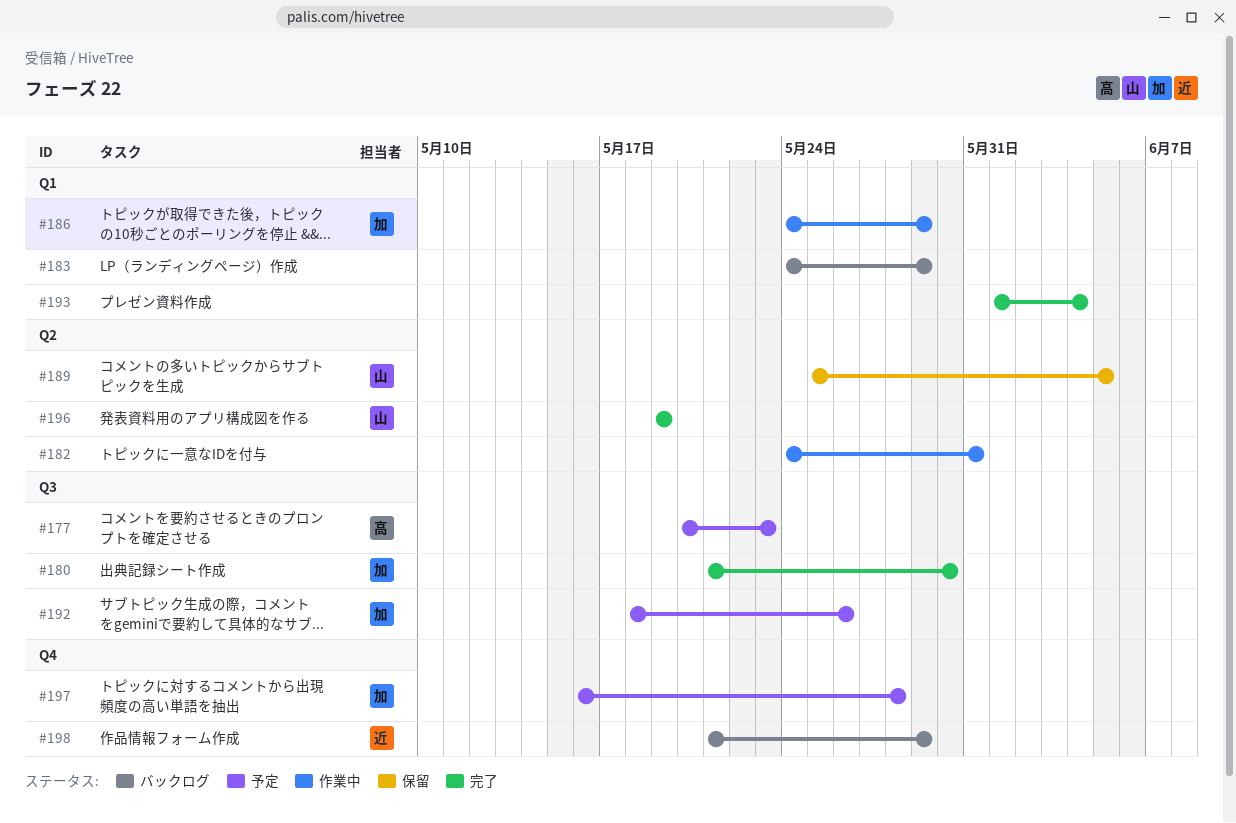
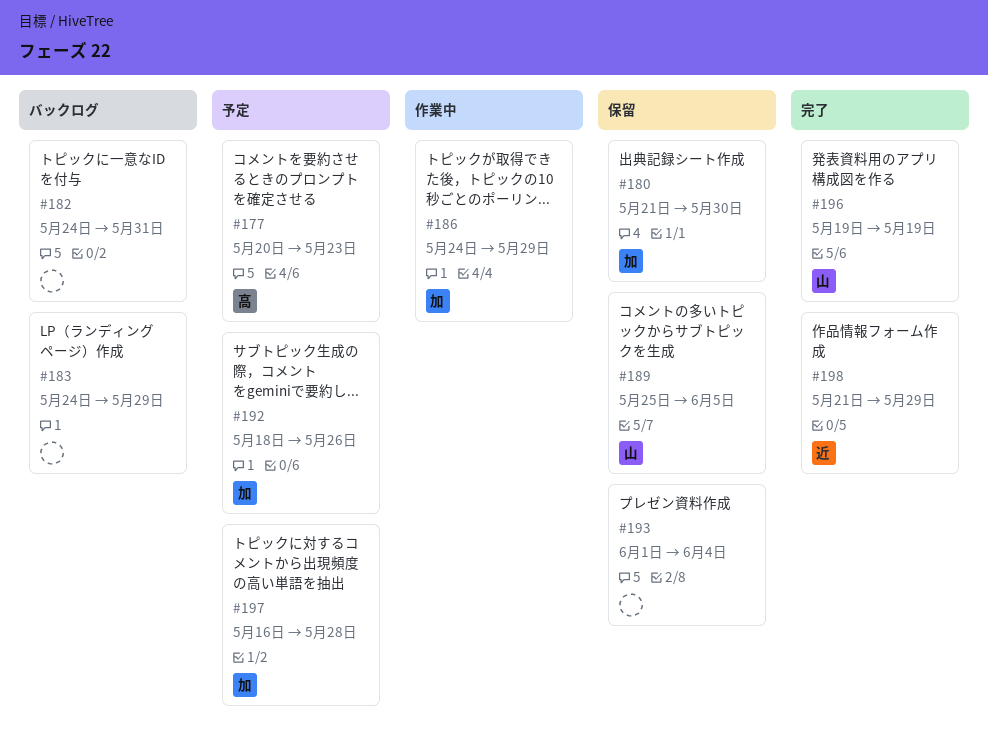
#180, status: 完了 -> 保留
#182, status: 作業中 -> バックログ
#193, status: 完了 -> 保留
#198, status: バックログ -> 完了

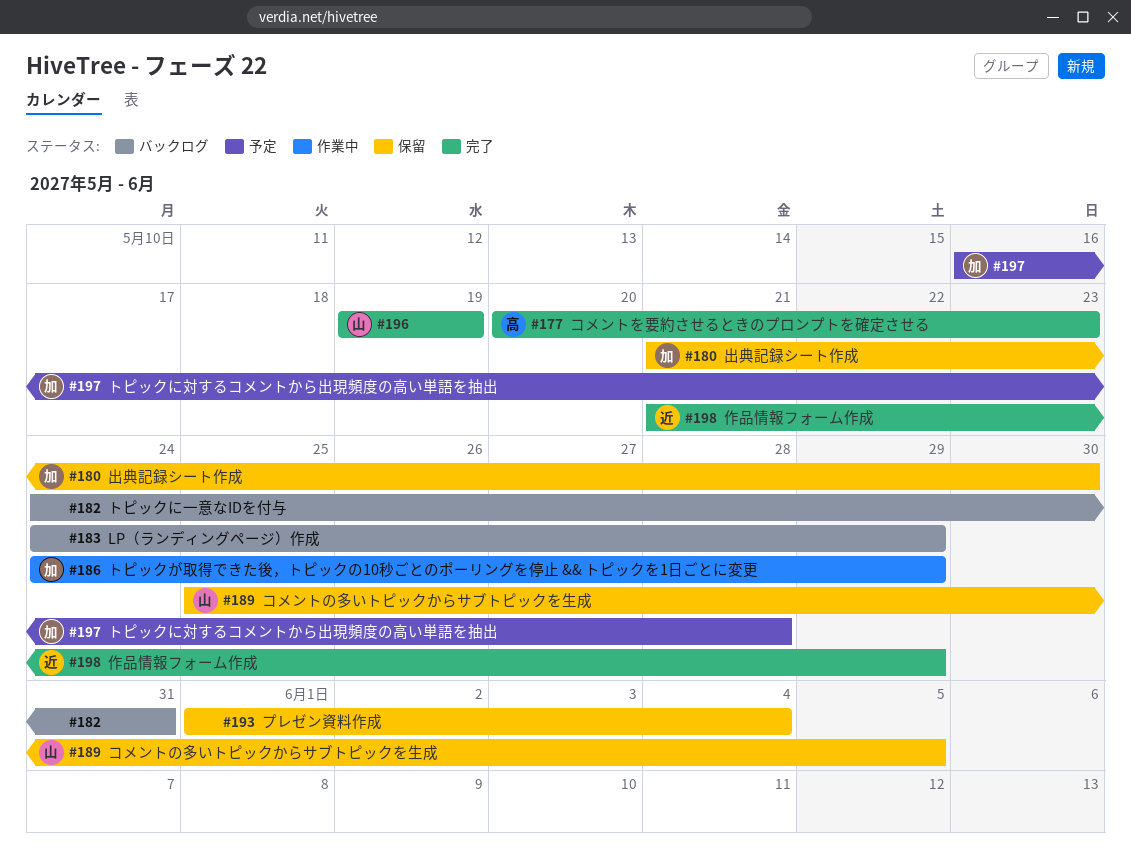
#177, status: 予定 -> 完了
#192: present -> none

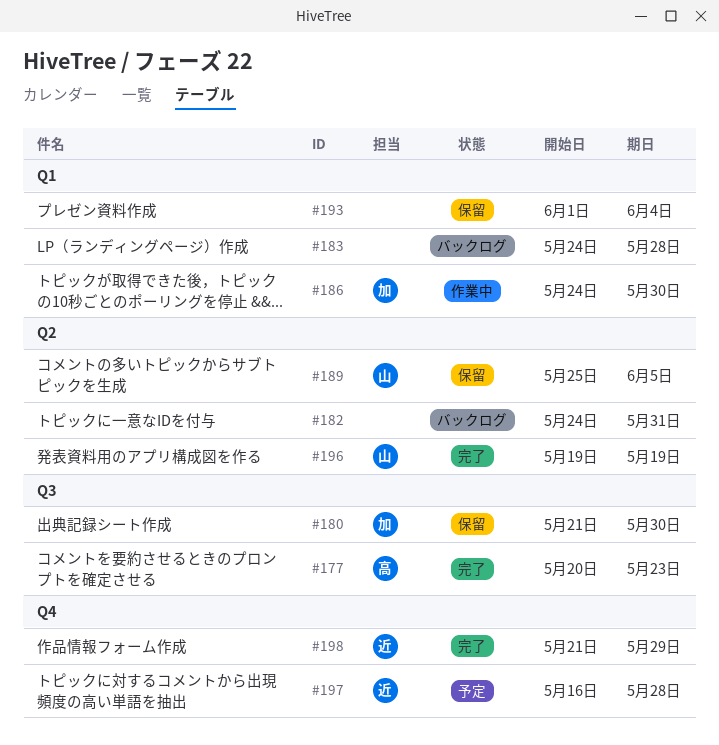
#183, due: May 29 -> May 28
#186, due: May 29 -> May 30
#197, owner: 加 -> 近

